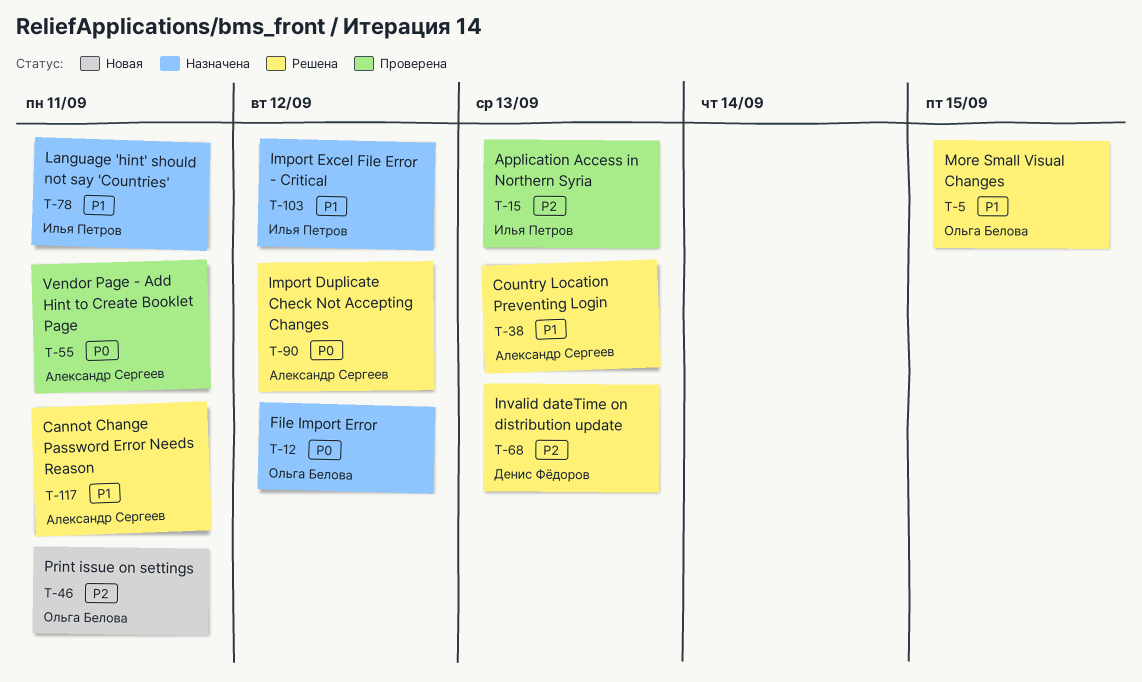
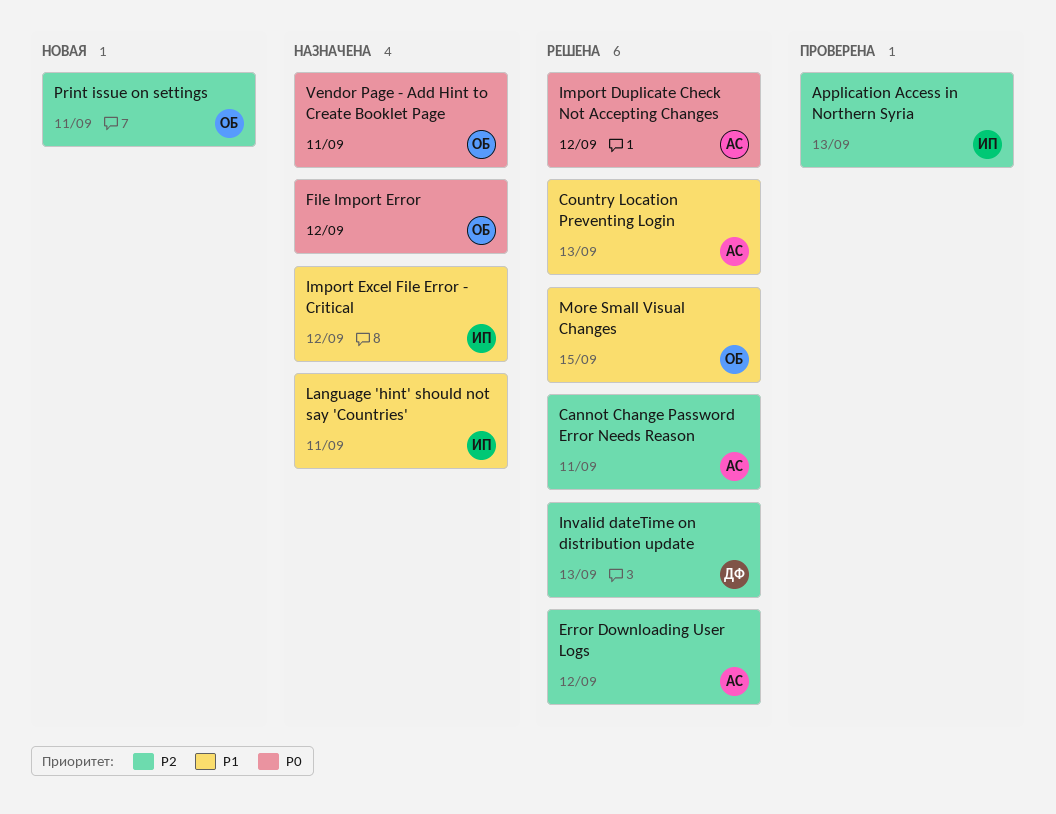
Cannot Change Password Error Needs Reason, priority: P1 -> P2
Error Downloading User Logs: none -> present
Vendor Page - Add Hint to Create Booklet Page, status: Проверена -> Назначена
Vendor Page - Add Hint to Create Booklet Page, owner: Александр Сергеев -> Ольга Белова

